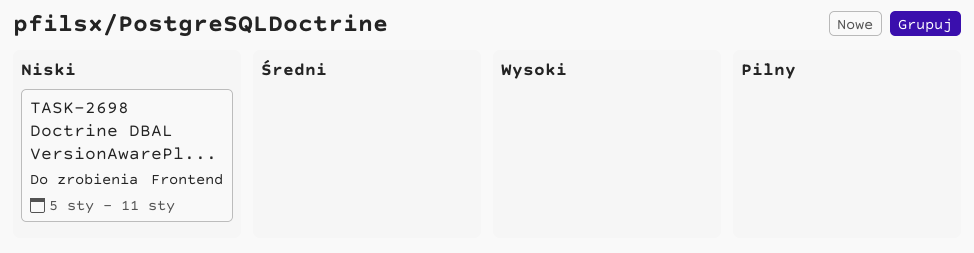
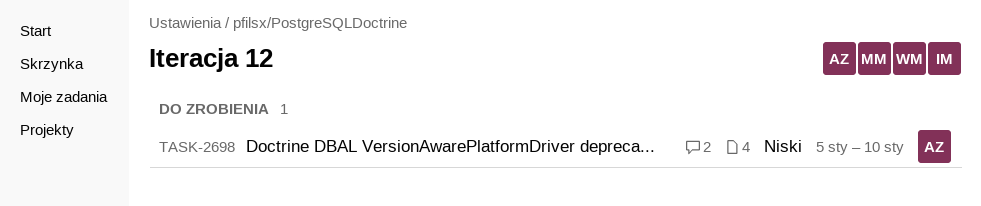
TASK-2698, due: Jan 11 -> Jan 10

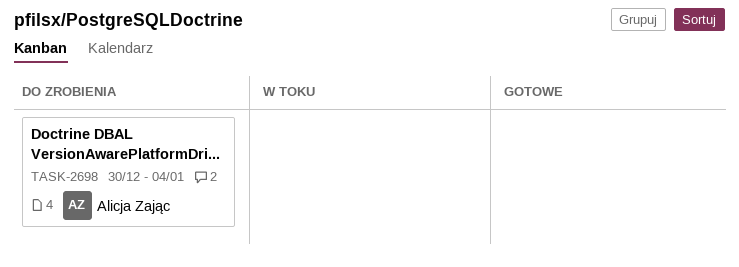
TASK-2698, start: Jan 5 -> Dec 30
TASK-2698, due: Jan 10 -> Jan 4

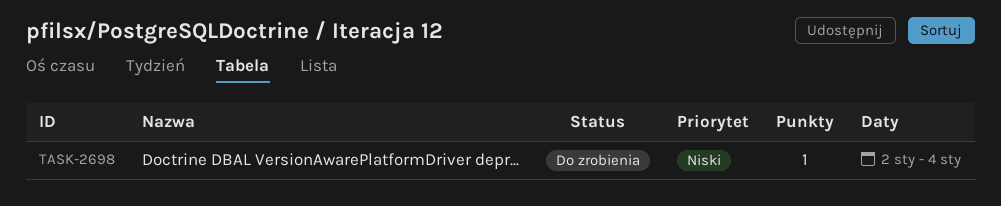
TASK-2698, start: Dec 30 -> Jan 2

